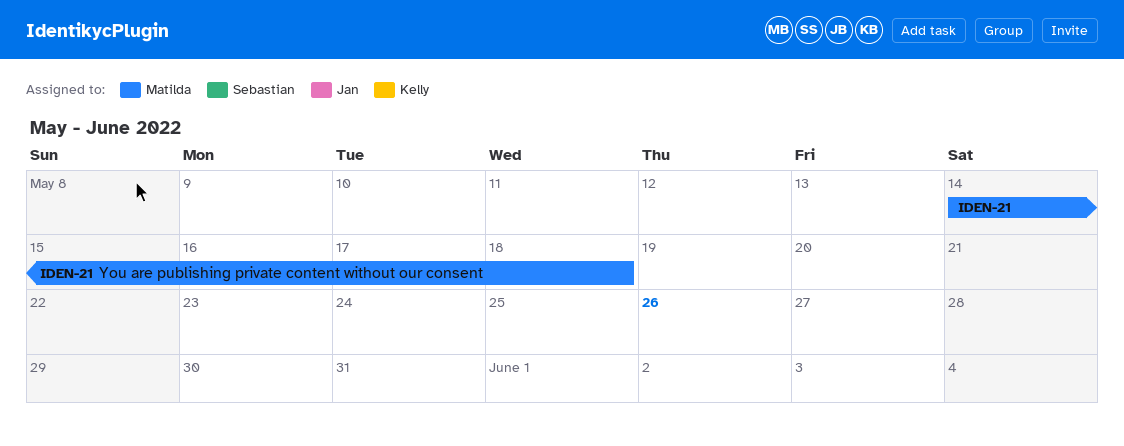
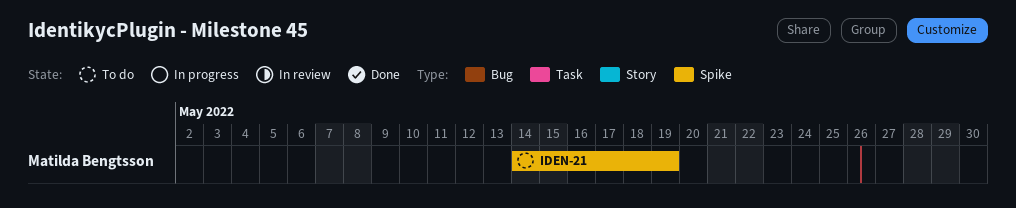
IDEN-21, due: May 18 -> May 19

